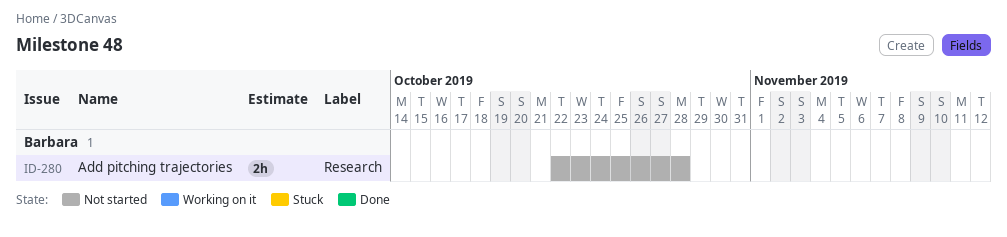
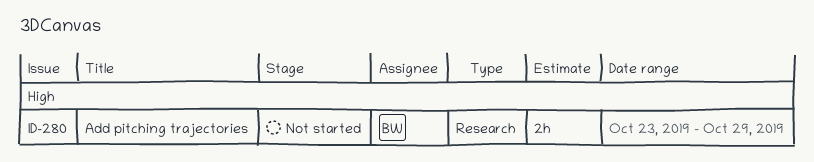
ID-280, start: Oct 22 -> Oct 23
ID-280, due: Oct 28 -> Oct 29

